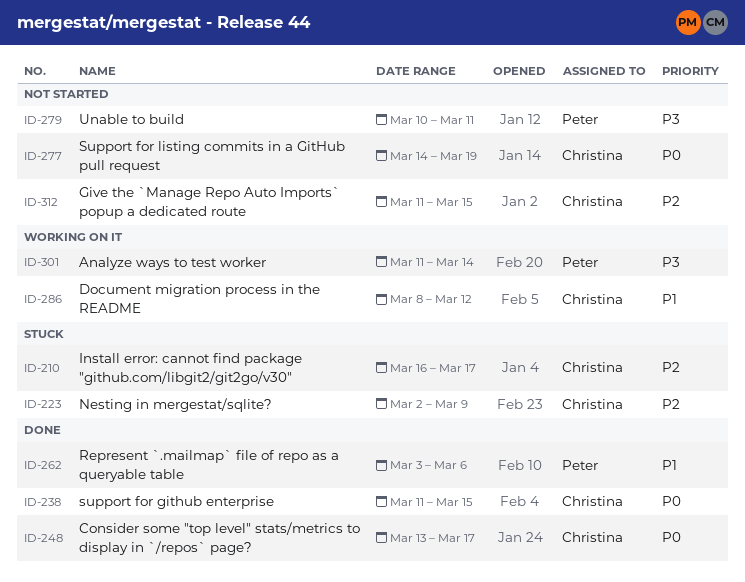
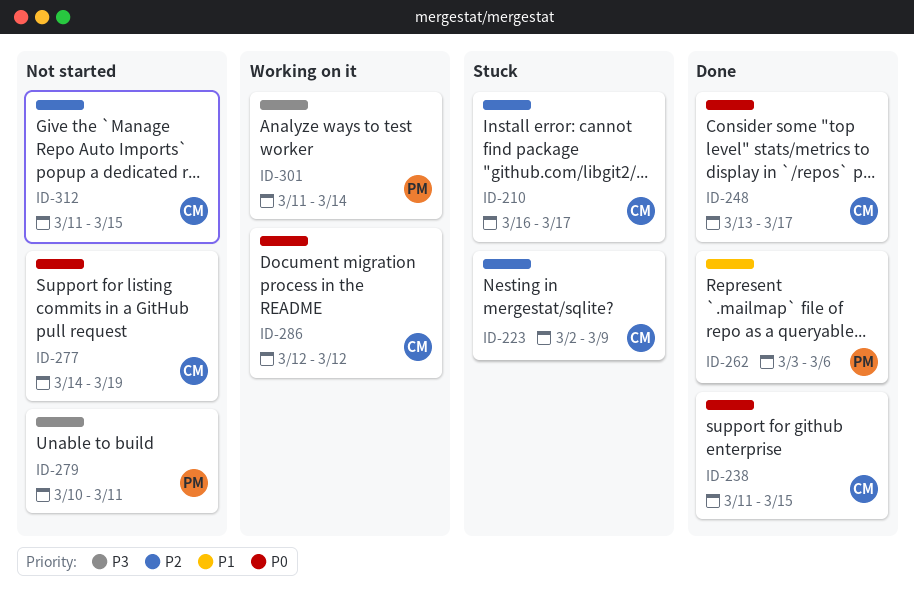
ID-286, priority: P1 -> P0
ID-286, start: Mar 8 -> Mar 12

